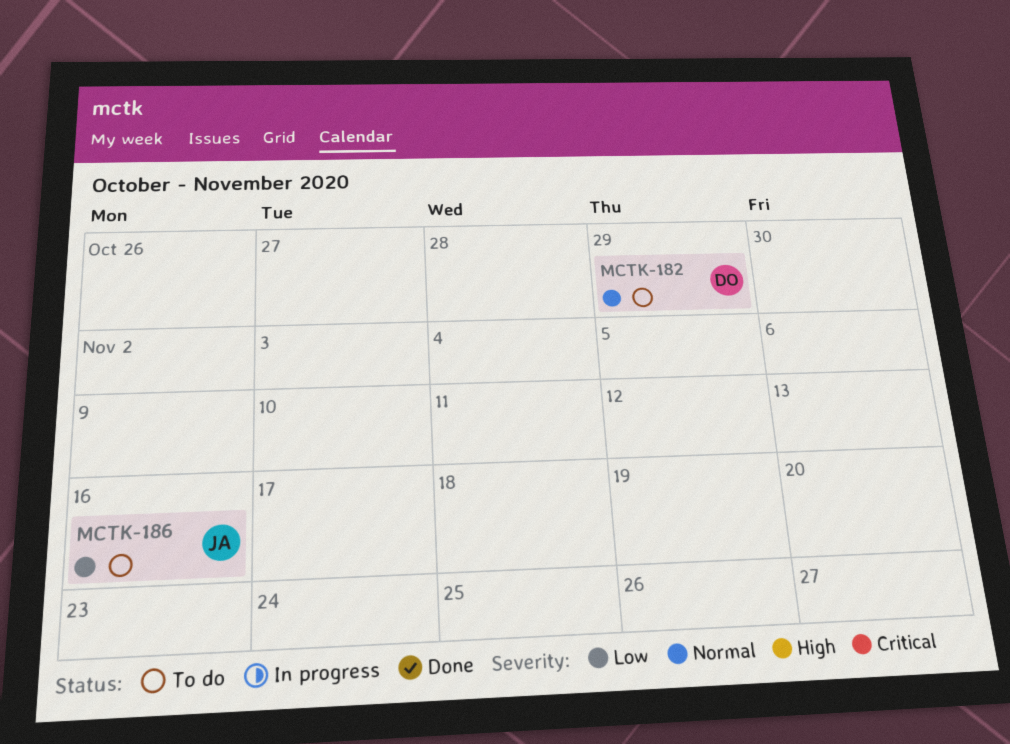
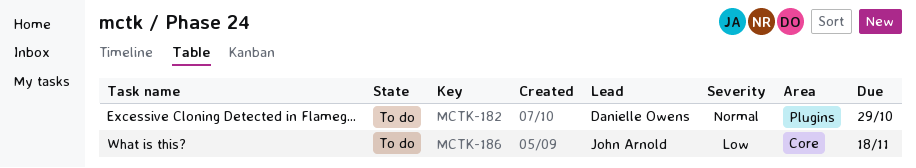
MCTK-186, due: Nov 16 -> Nov 18

